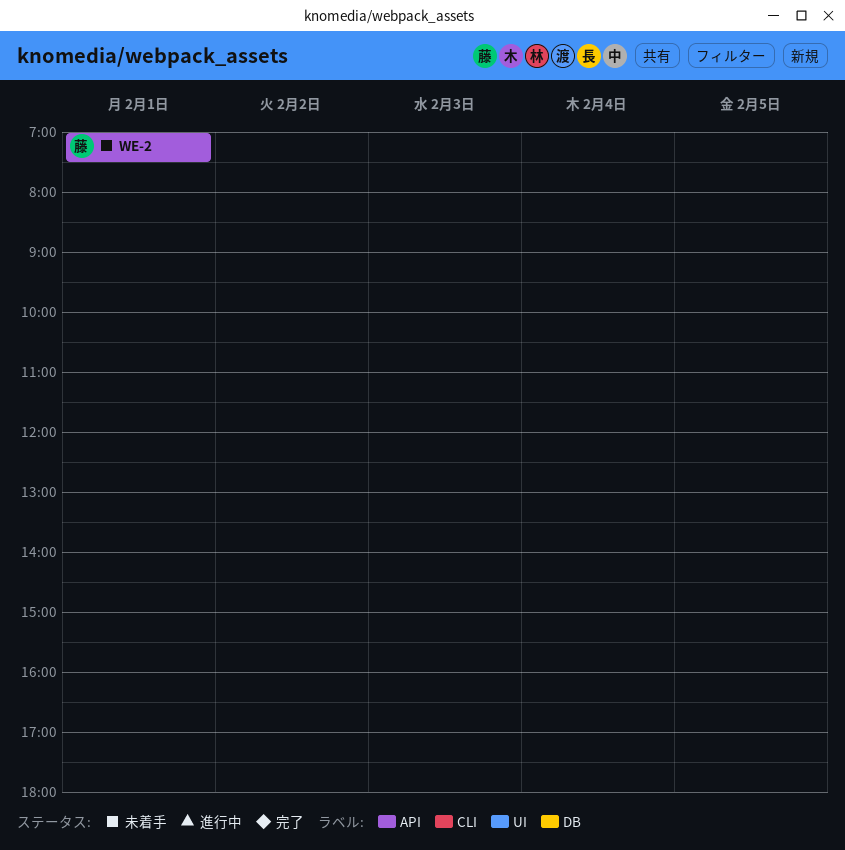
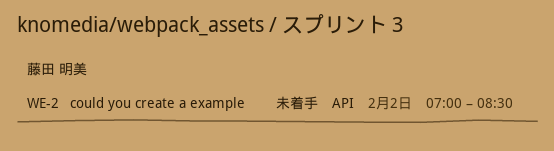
WE-2, day: Feb 1 -> Feb 2
WE-2, ends: 07:30 -> 08:30

